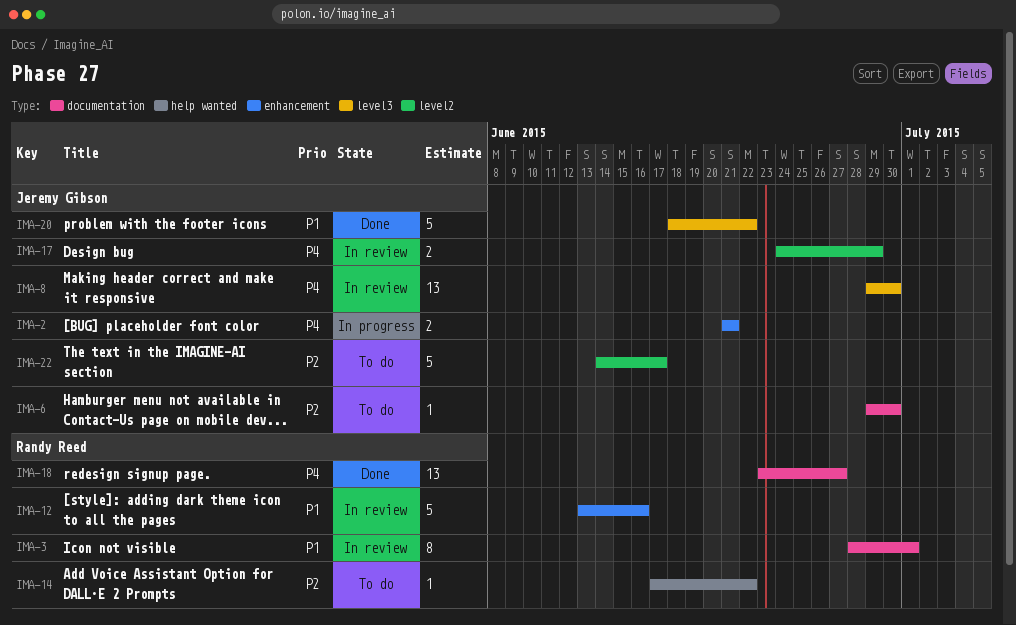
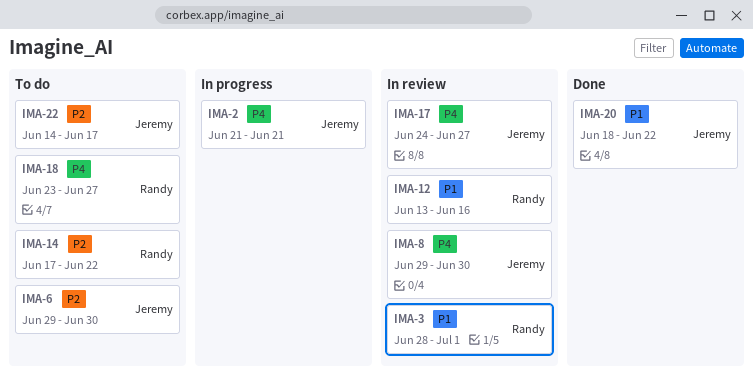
IMA-17, due: Jun 29 -> Jun 27
IMA-18, status: Done -> To do

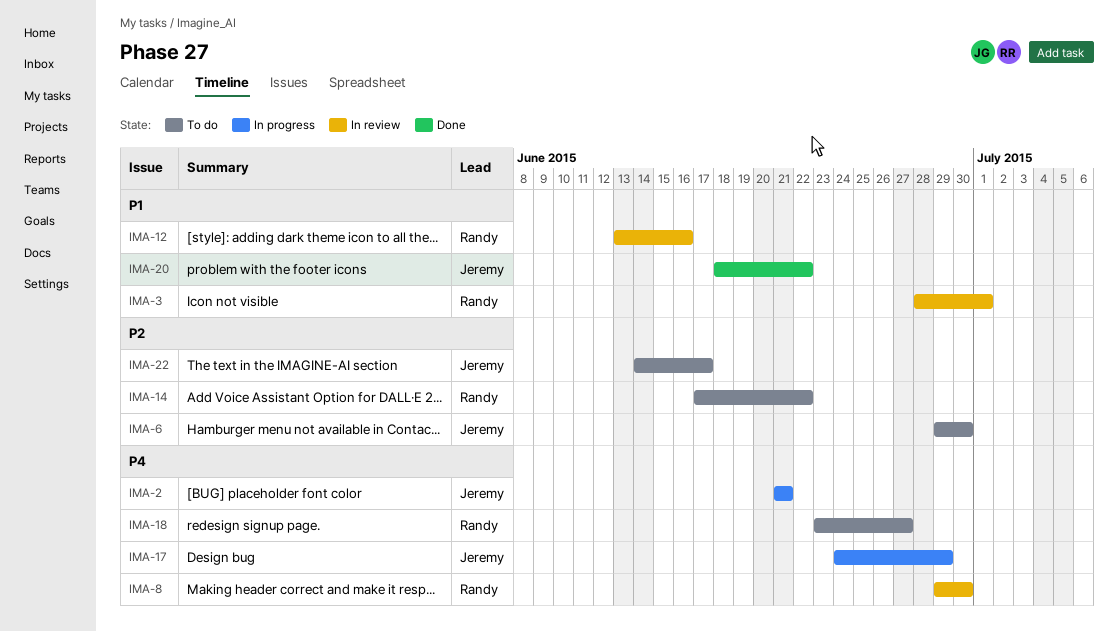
IMA-8, owner: Jeremy -> Randy
IMA-17, status: In review -> In progress
IMA-17, due: Jun 27 -> Jun 29

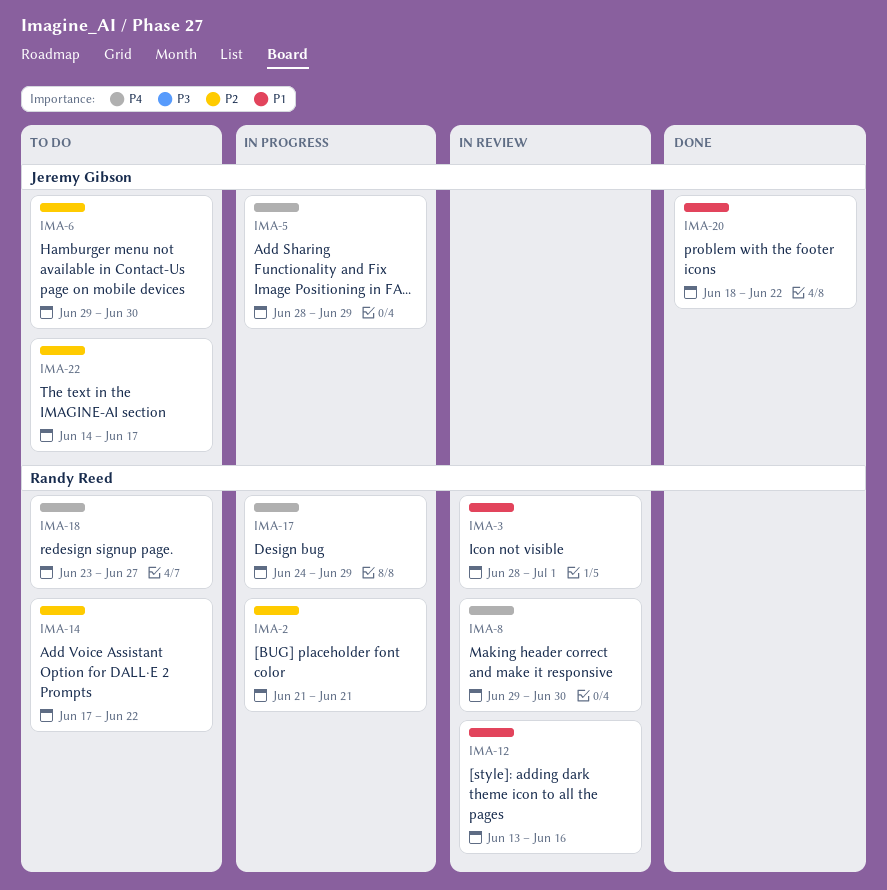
IMA-2, owner: Jeremy Gibson -> Randy Reed
IMA-2, priority: P4 -> P2
IMA-5: none -> present
IMA-17, owner: Jeremy Gibson -> Randy Reed

